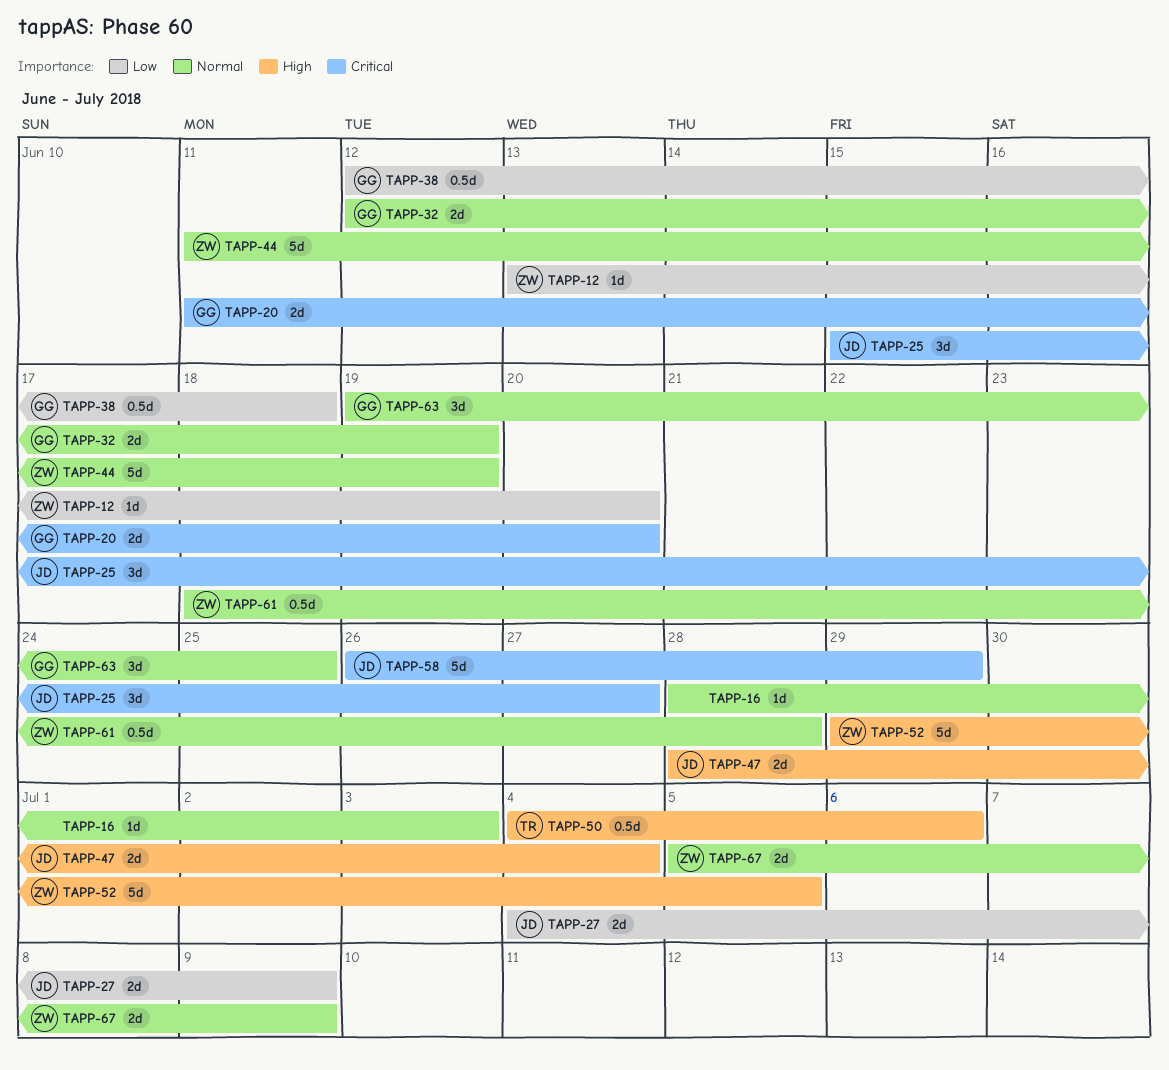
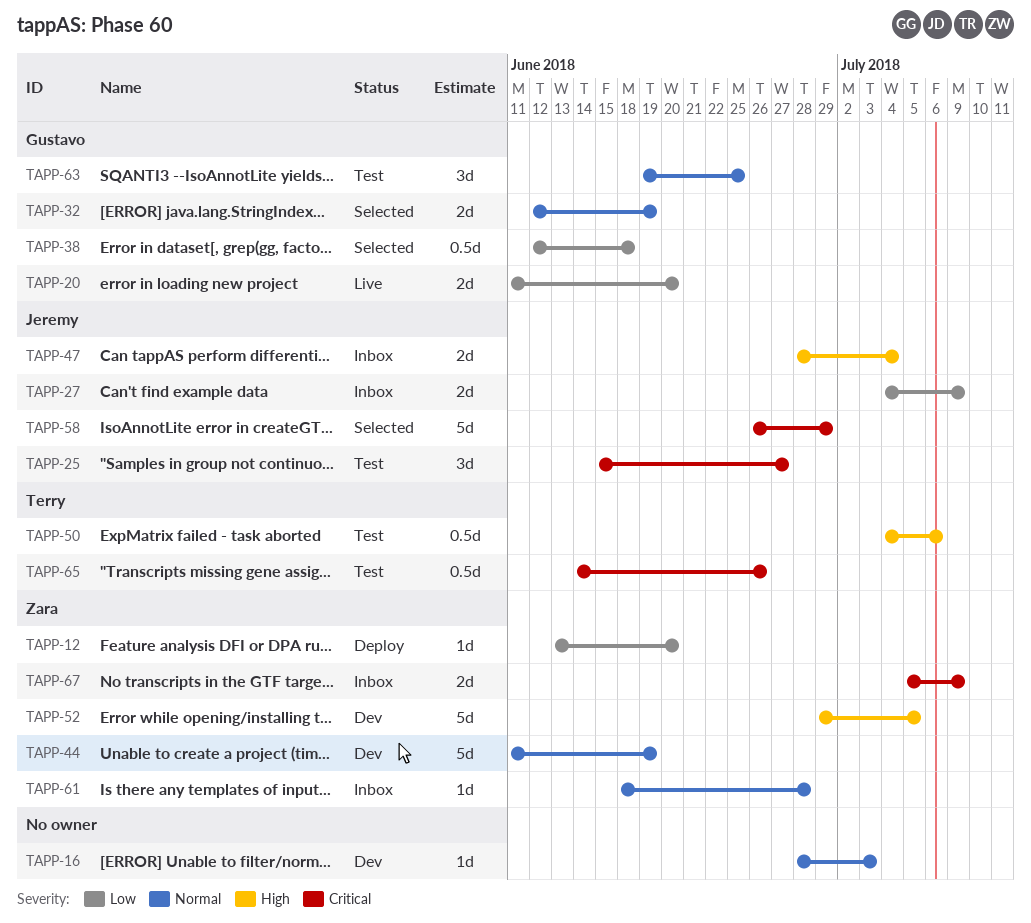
TAPP-20, priority: Critical -> Low
TAPP-61, estimate: 0.5d -> 1d
TAPP-65: none -> present
TAPP-67, priority: Normal -> Critical

